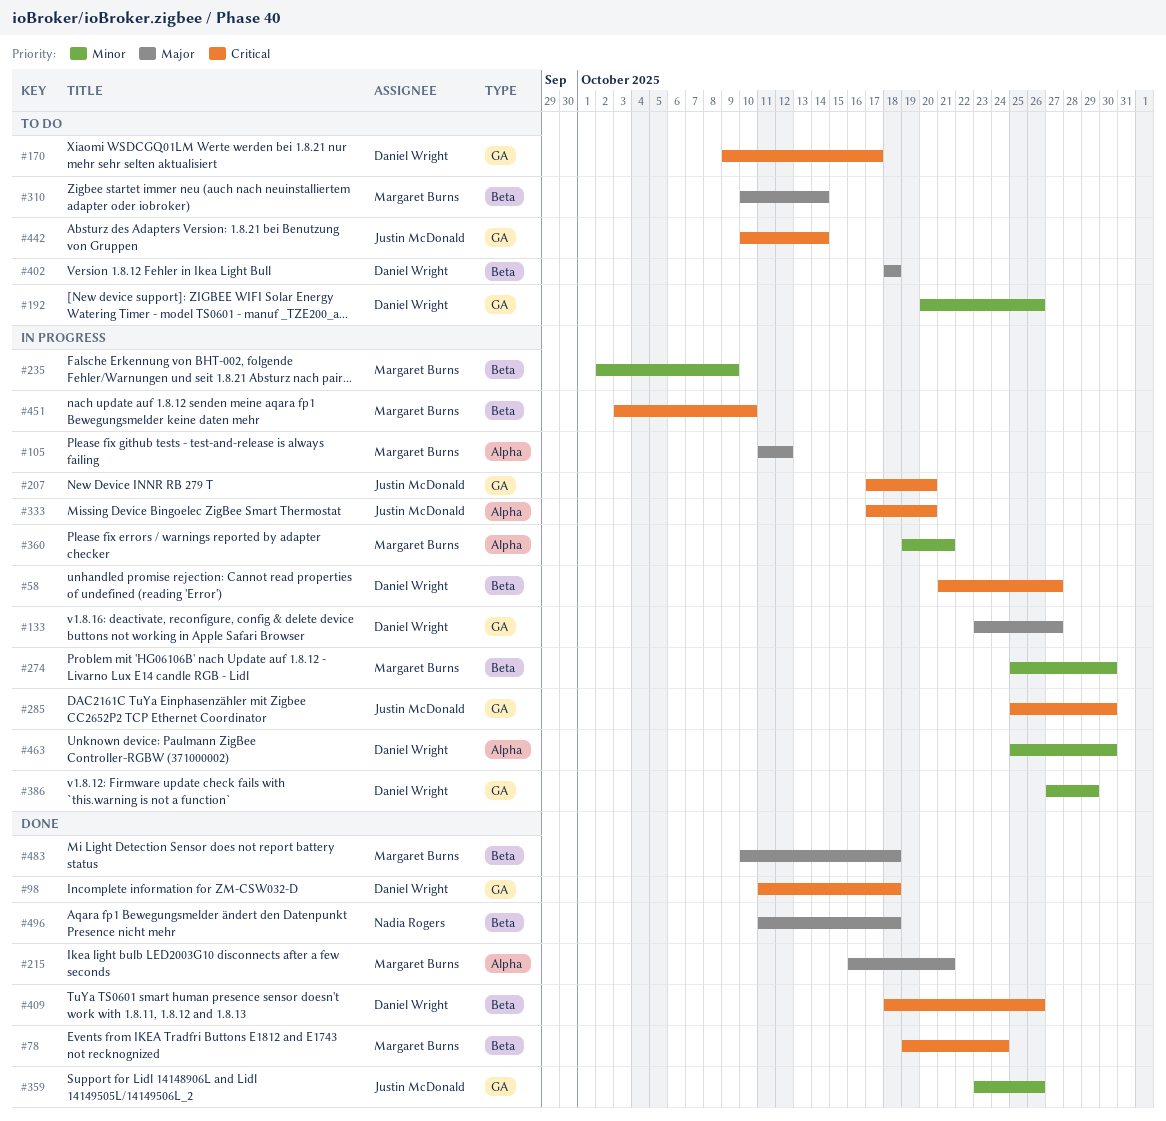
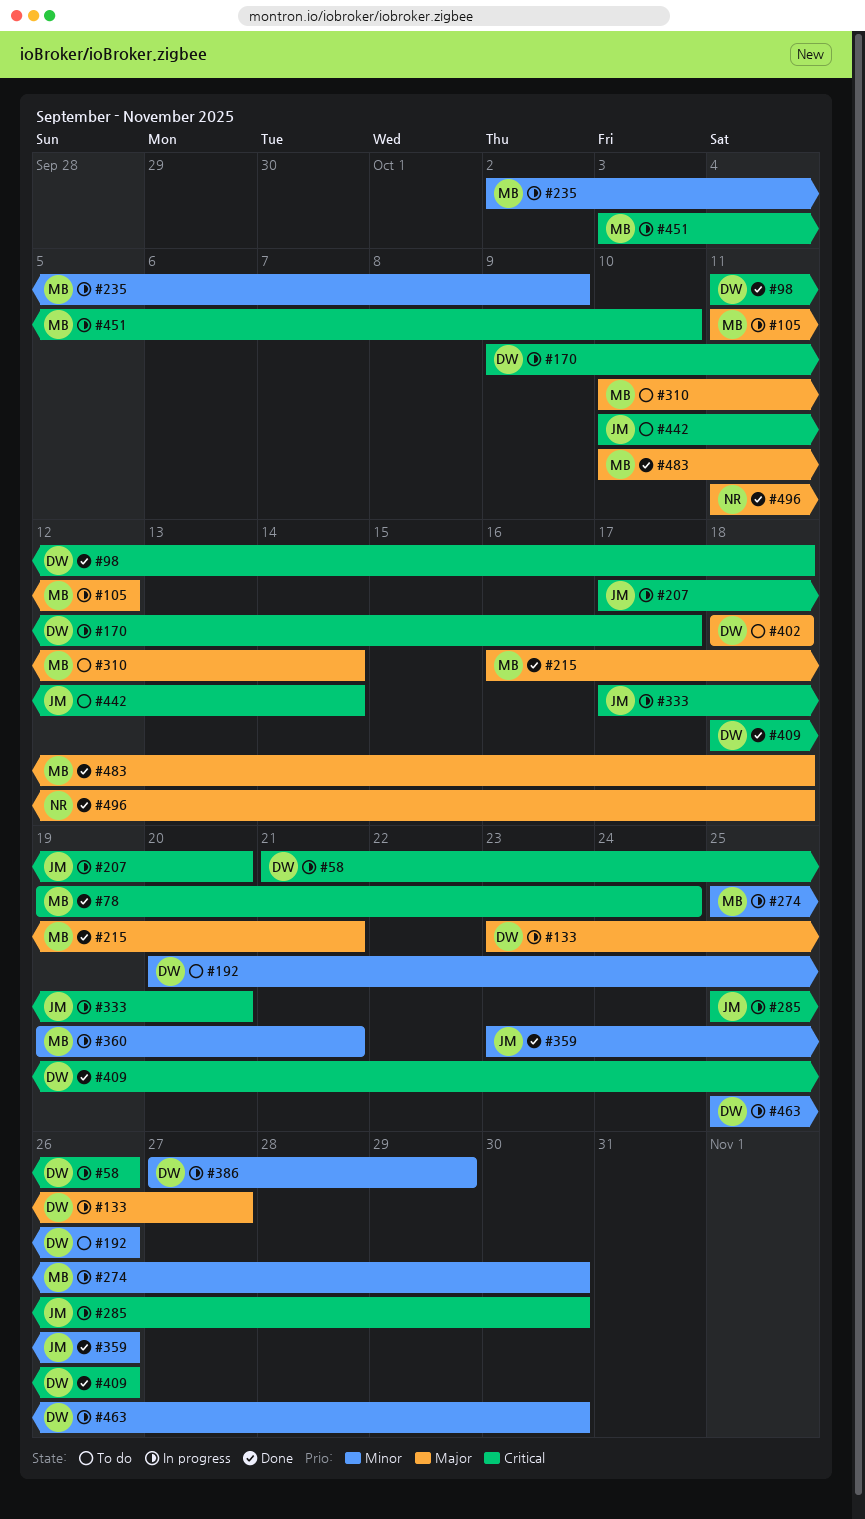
#58, due: Oct 27 -> Oct 26
#170, status: To do -> In progress

